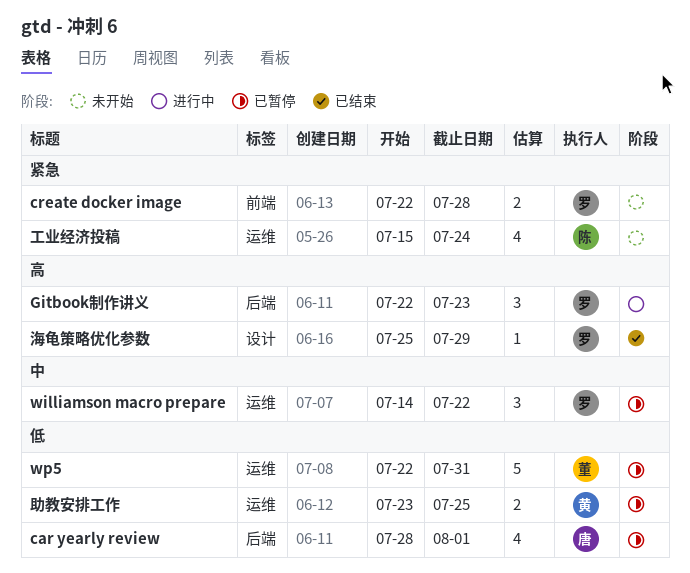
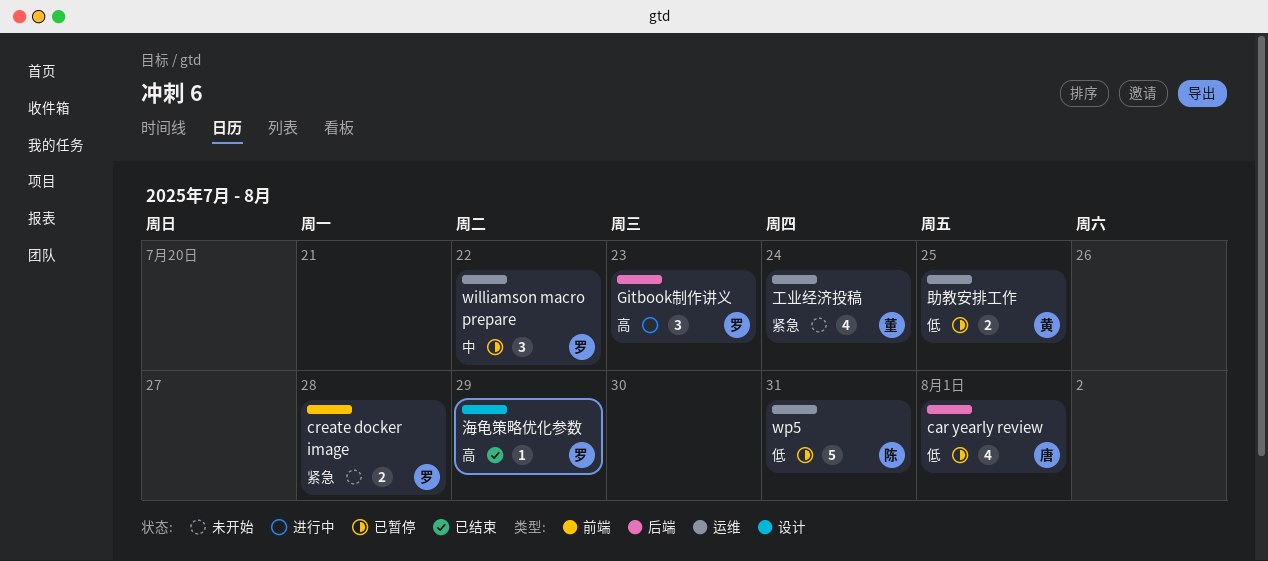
wp5, owner: 董 -> 陈
工业经济投稿, owner: 陈 -> 董

